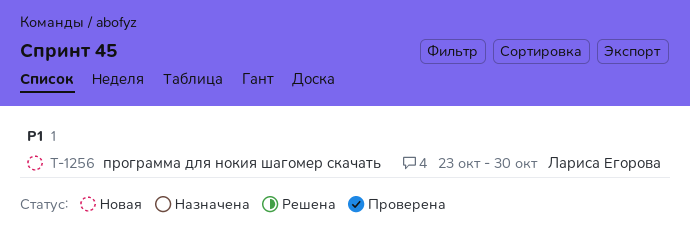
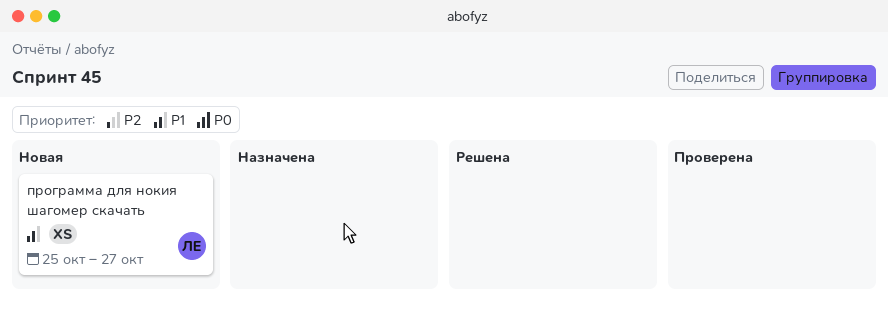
программа для нокия шагомер скачать, start: Oct 23 -> Oct 25
программа для нокия шагомер скачать, due: Oct 30 -> Oct 27

